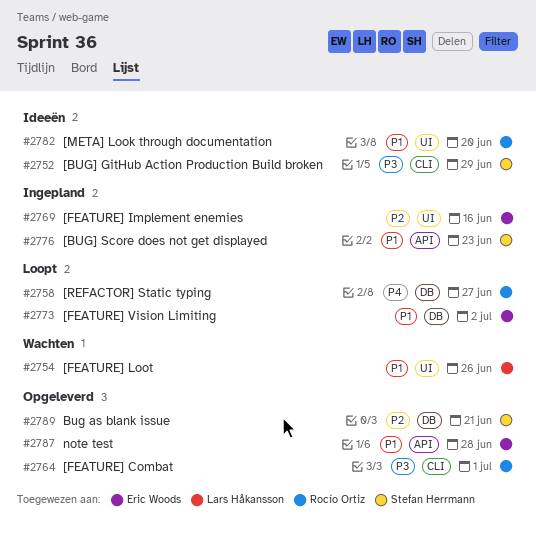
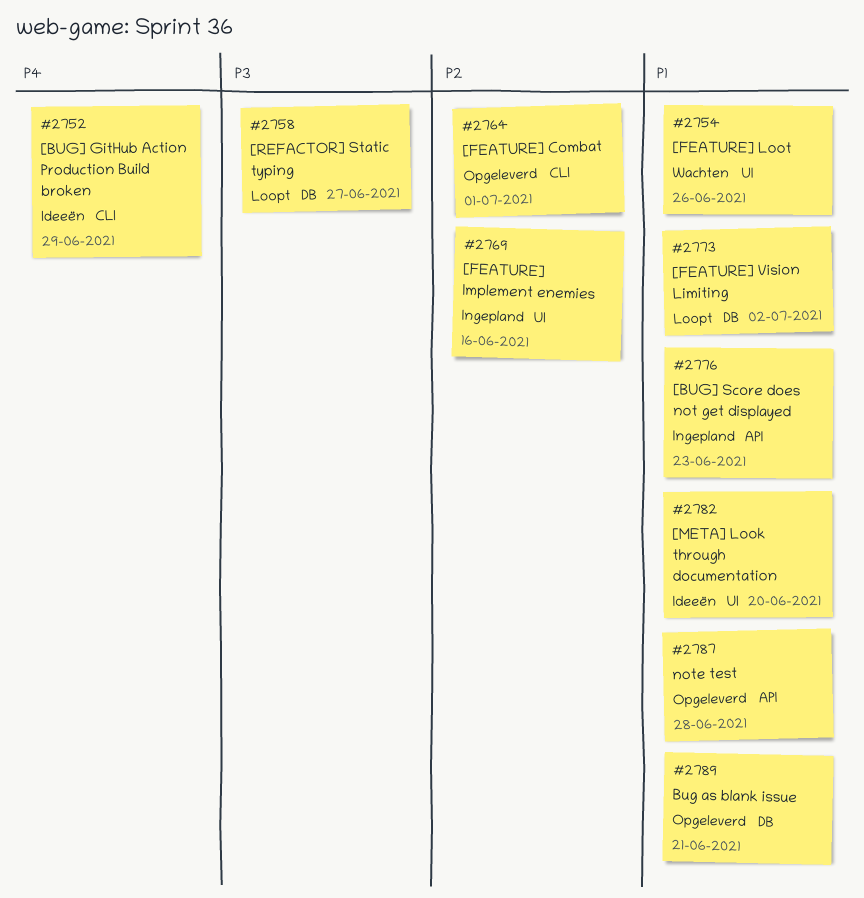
#2752, priority: P3 -> P4
#2758, priority: P4 -> P3
#2764, priority: P3 -> P2
#2789, priority: P2 -> P1

